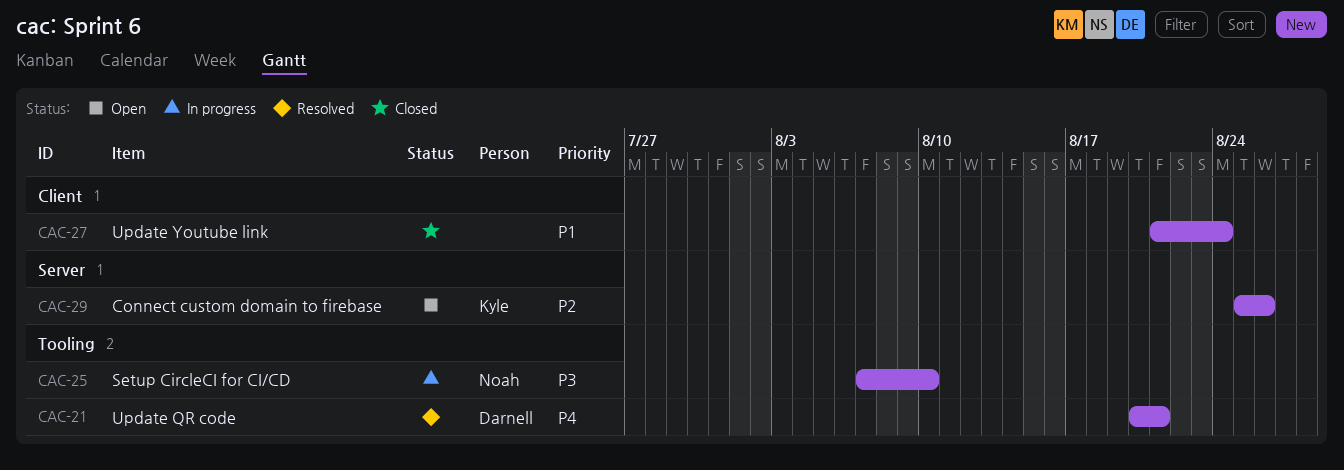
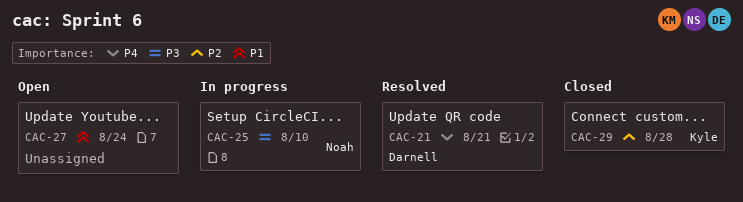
CAC-27, status: Closed -> Open
CAC-29, status: Open -> Closed
CAC-29, due: Aug 26 -> Aug 28

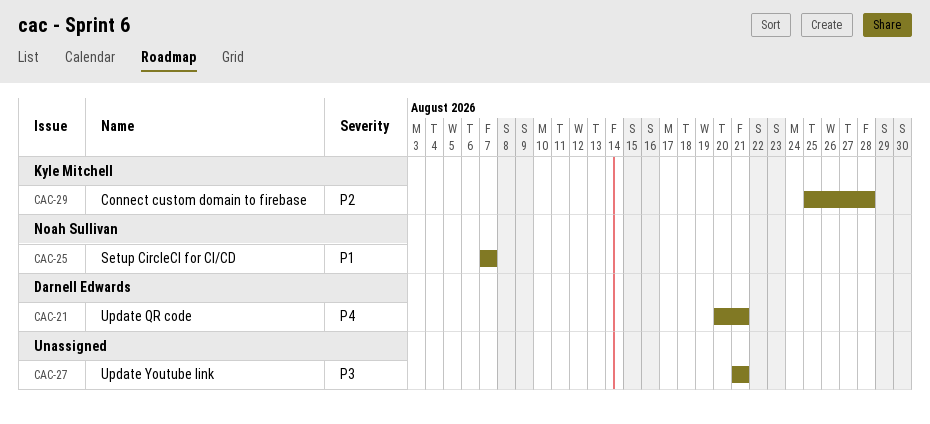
CAC-25, priority: P3 -> P1
CAC-25, due: Aug 10 -> Aug 7
CAC-27, priority: P1 -> P3
CAC-27, due: Aug 24 -> Aug 21

